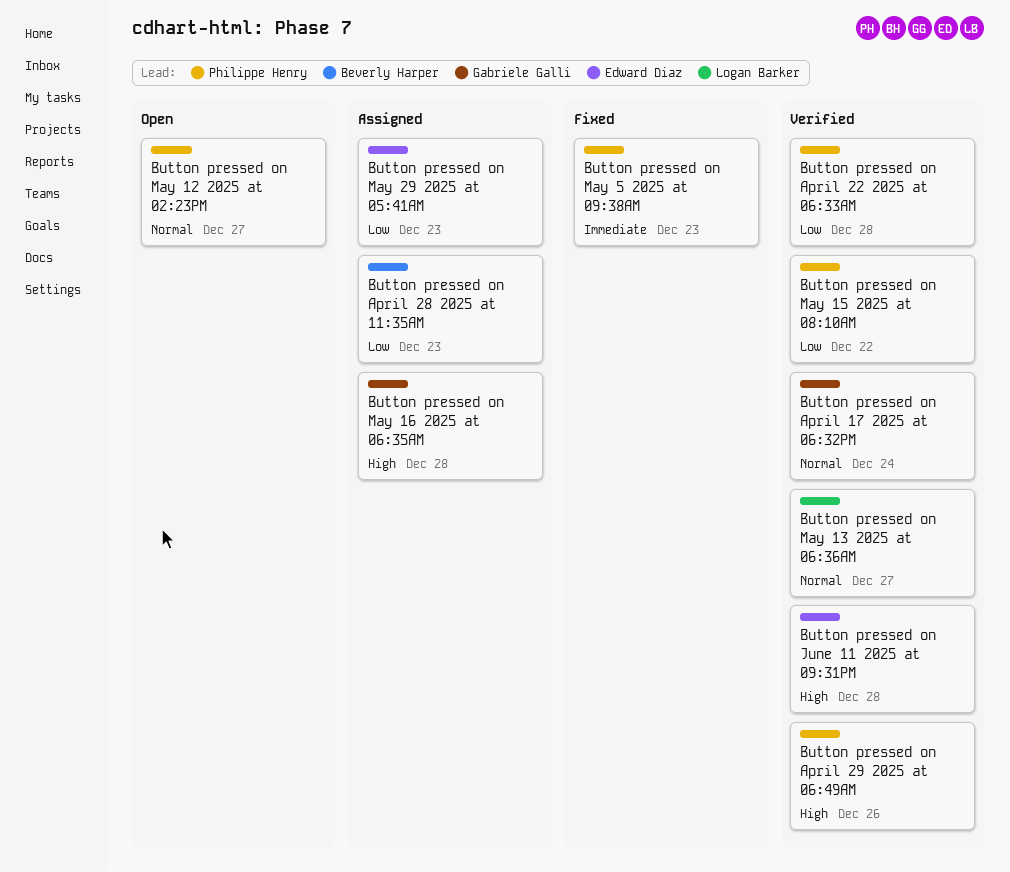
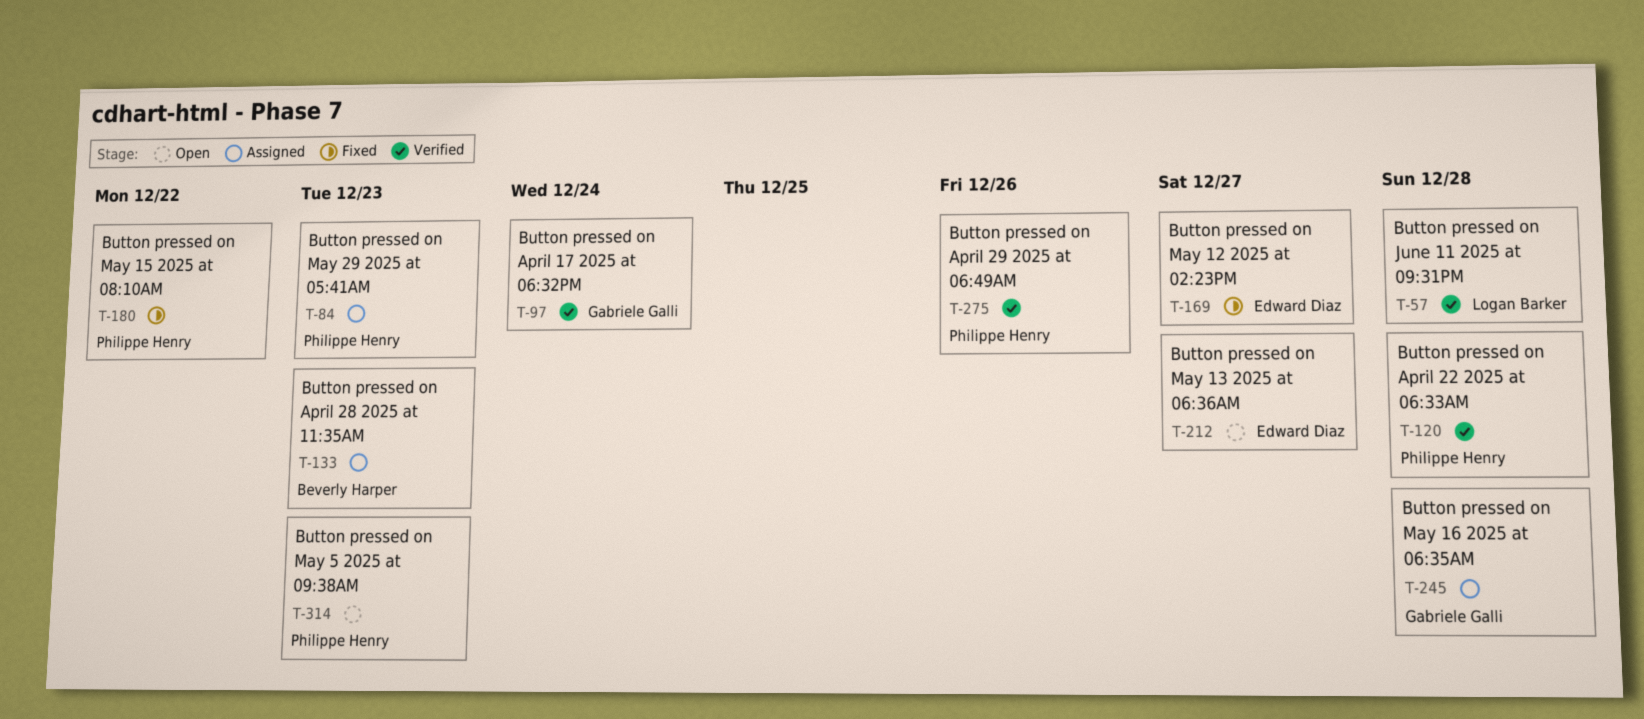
Button pressed on June 11 2025 at 09:31PM, owner: Edward Diaz -> Logan Barker
Button pressed on May 12 2025 at 02:23PM, status: Open -> Fixed
Button pressed on May 12 2025 at 02:23PM, owner: Philippe Henry -> Edward Diaz
Button pressed on May 13 2025 at 06:36AM, status: Verified -> Open
Button pressed on May 13 2025 at 06:36AM, owner: Logan Barker -> Edward Diaz
Button pressed on May 15 2025 at 08:10AM, status: Verified -> Fixed
Button pressed on May 29 2025 at 05:41AM, owner: Edward Diaz -> Philippe Henry
Button pressed on May 5 2025 at 09:38AM, status: Fixed -> Open

